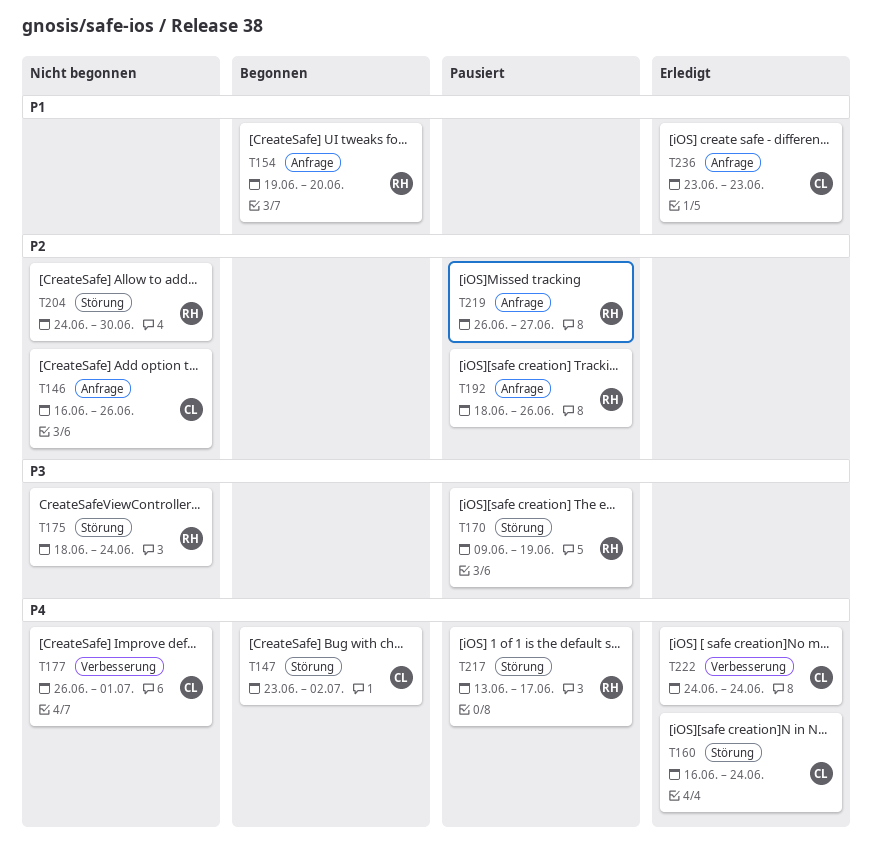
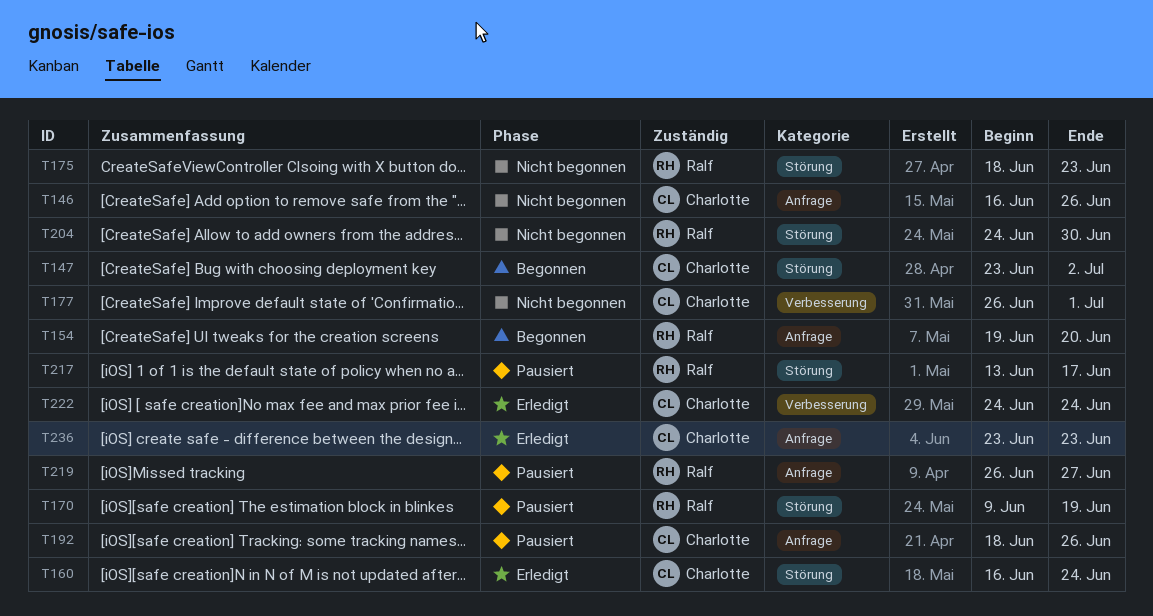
T175, due: Jun 24 -> Jun 23
T192, owner: Ralf -> Charlotte

